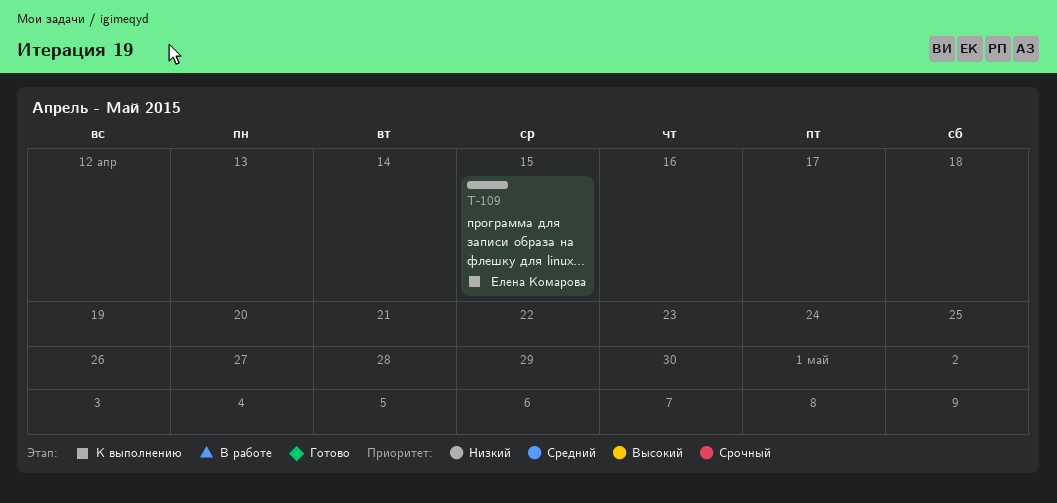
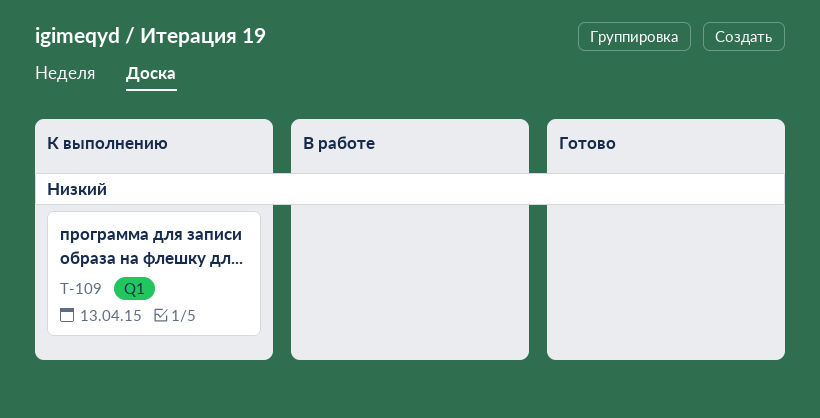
T-109, due: Apr 15 -> Apr 13

